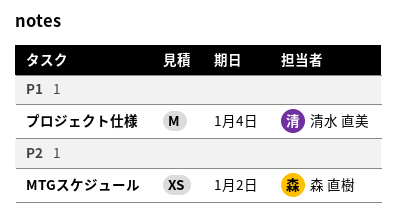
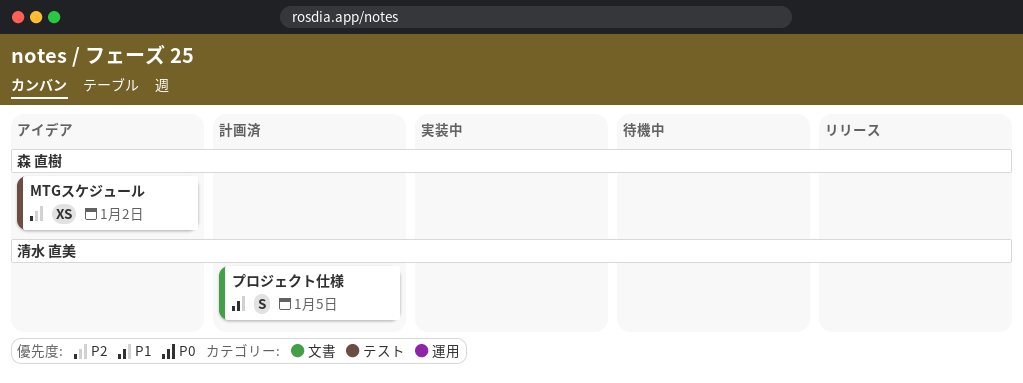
プロジェクト仕様, estimate: M -> S
プロジェクト仕様, due: Jan 4 -> Jan 5

